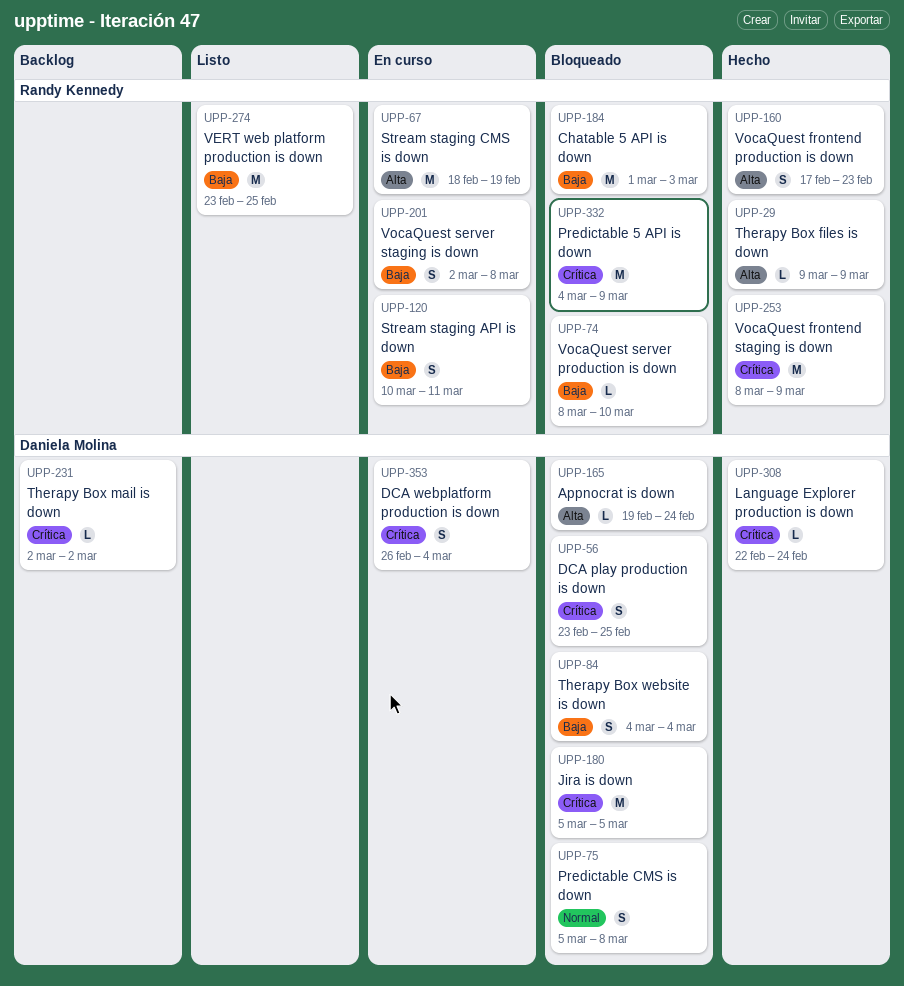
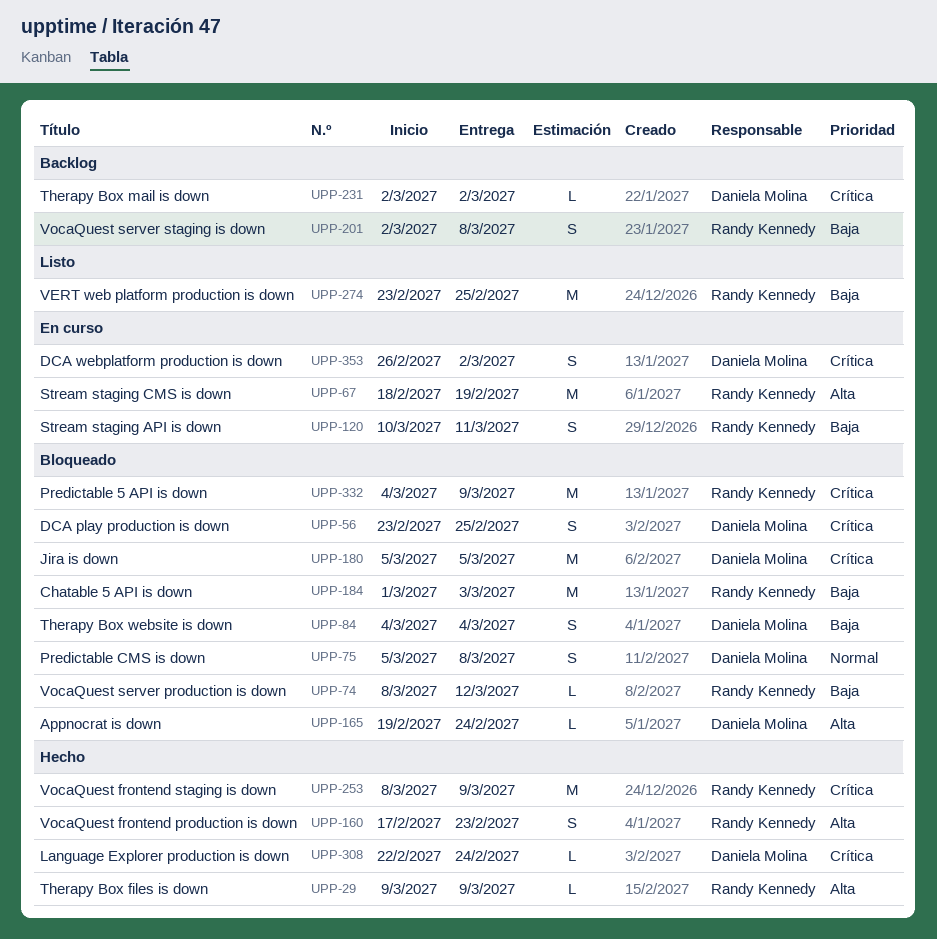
UPP-74, due: Mar 10 -> Mar 12
UPP-201, status: En curso -> Backlog
UPP-353, due: Mar 4 -> Mar 2

